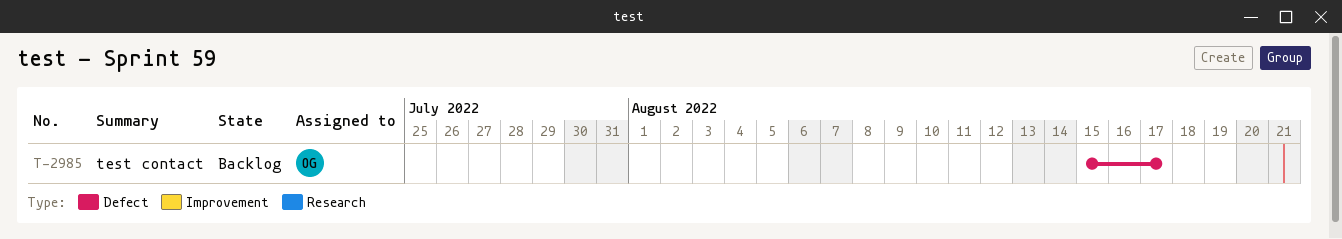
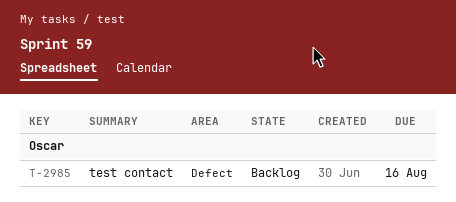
T-2985, due: Aug 17 -> Aug 16

